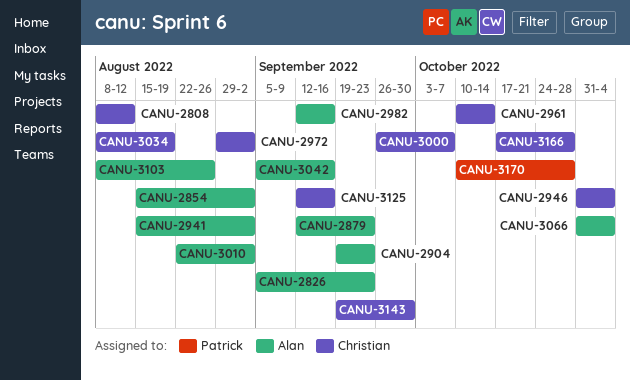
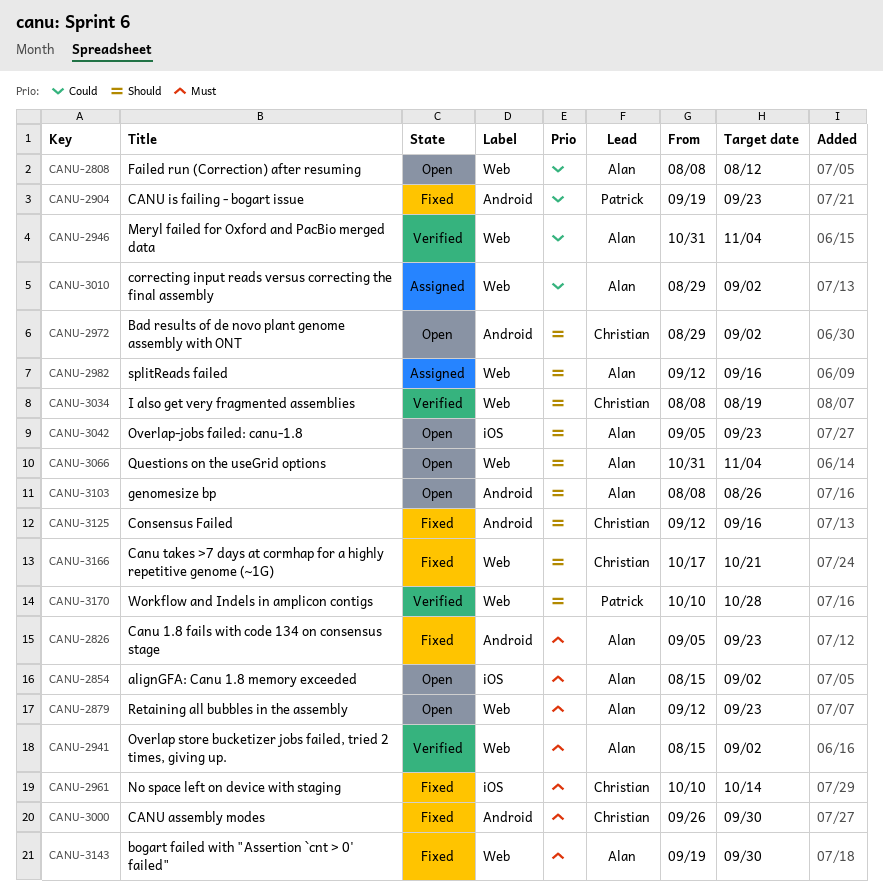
CANU-2808, owner: Christian -> Alan
CANU-2904, owner: Alan -> Patrick
CANU-2946, owner: Christian -> Alan
CANU-3000, due: Oct 7 -> Sep 30
CANU-3010, start: Aug 22 -> Aug 29
CANU-3042, due: Sep 16 -> Sep 23
CANU-3143, owner: Christian -> Alan
CANU-3166, due: Oct 28 -> Oct 21

